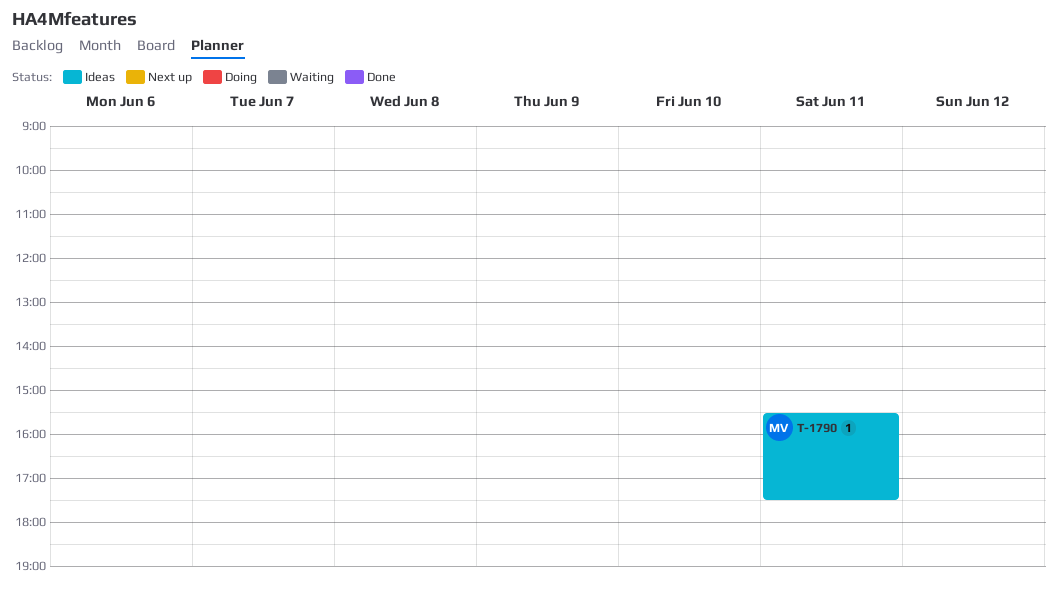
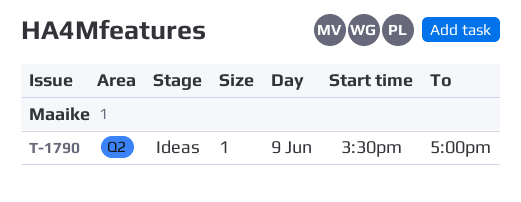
T-1790, day: Jun 11 -> Jun 9
T-1790, ends: 17:30 -> 17:00

